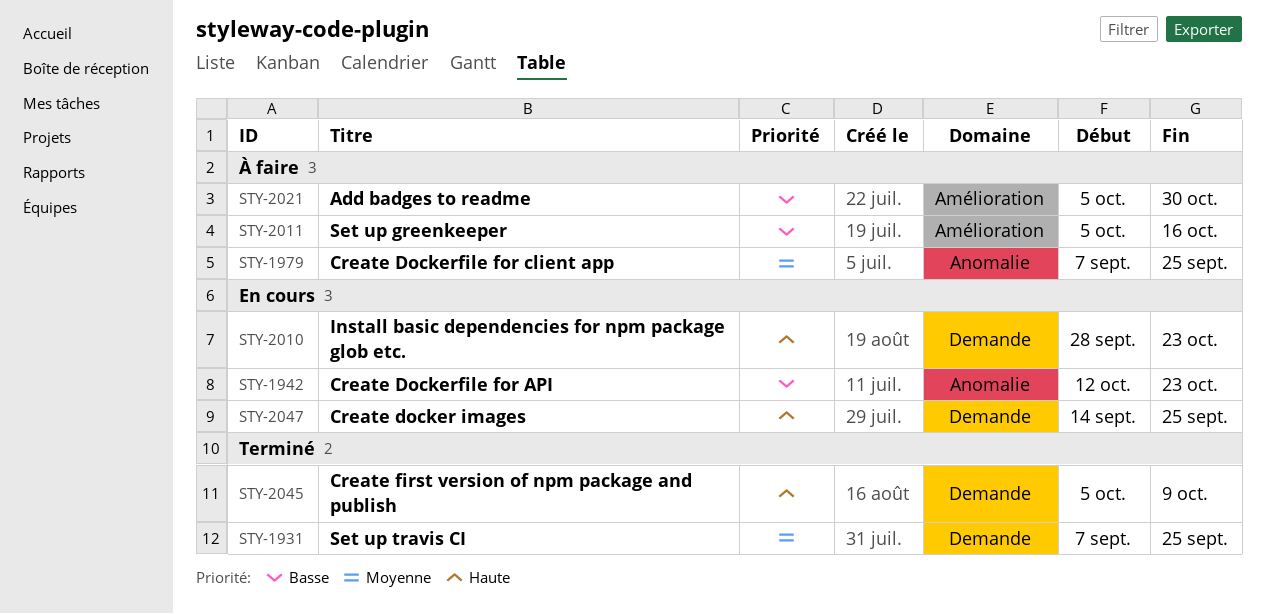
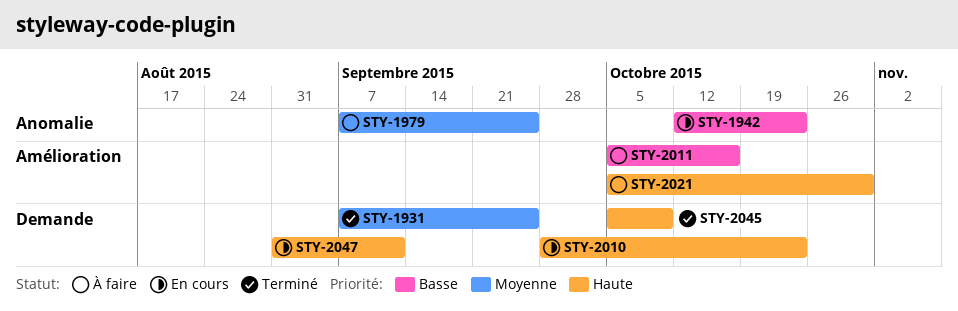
STY-2021, priority: Basse -> Haute
STY-2047, start: Sep 14 -> Aug 31
STY-2047, due: Sep 25 -> Sep 11

